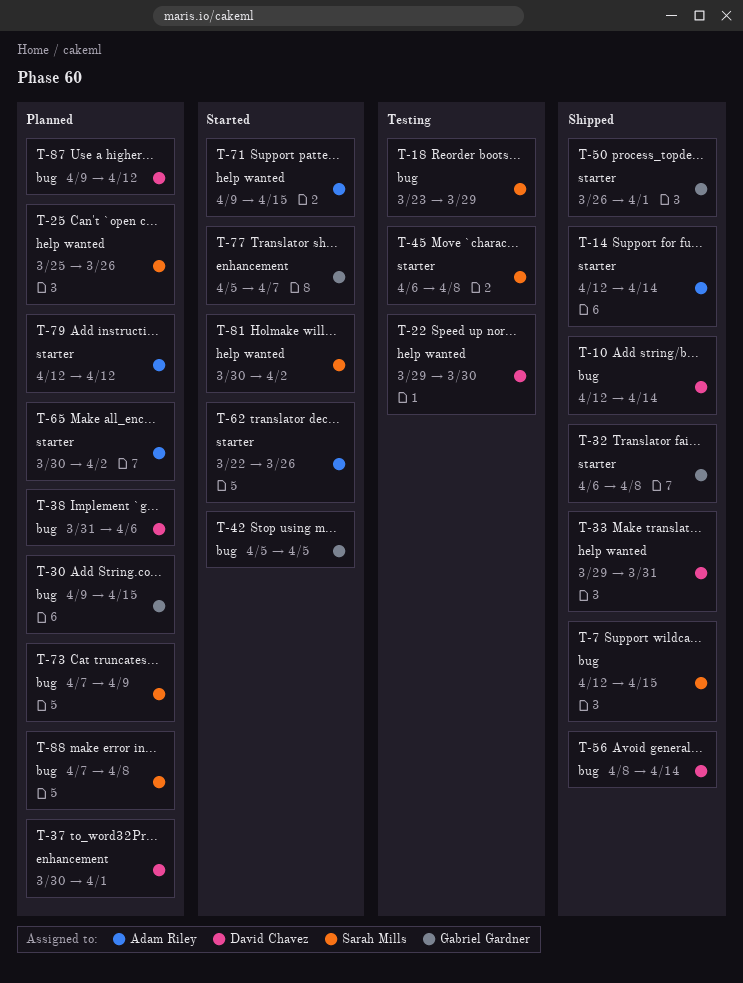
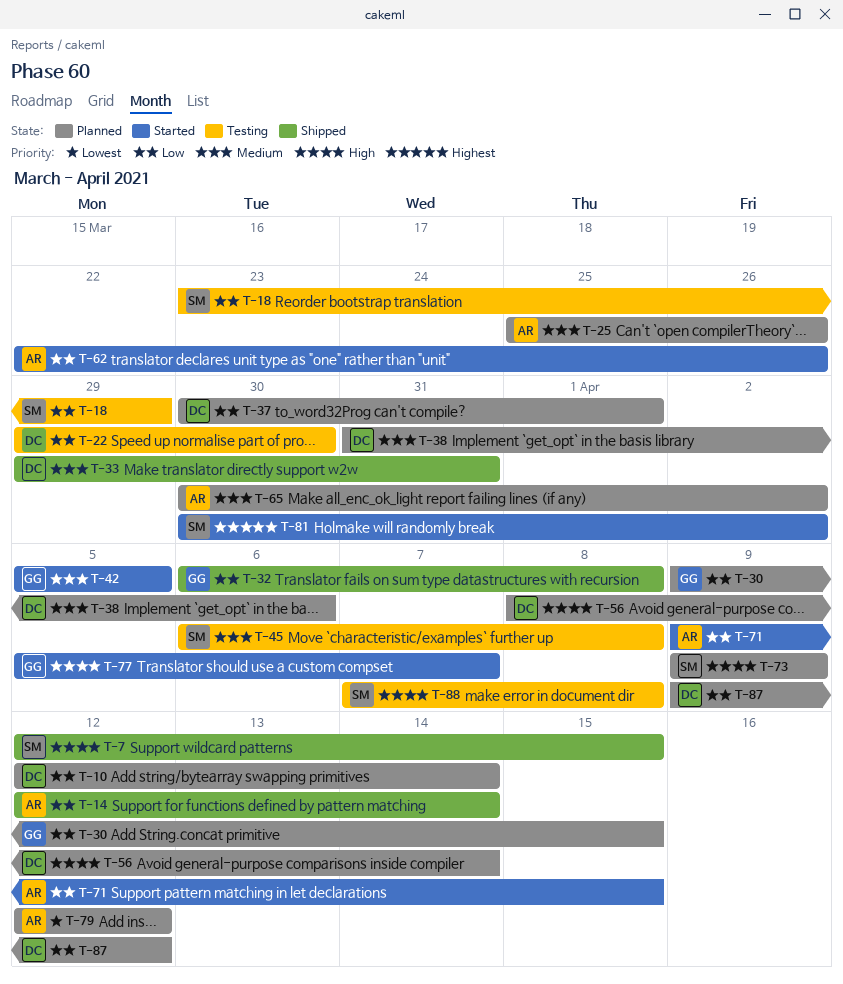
T-10, status: Shipped -> Planned
T-25, owner: Sarah Mills -> Adam Riley
T-50: present -> none
T-56, status: Shipped -> Planned
T-73, start: Apr 7 -> Apr 9
T-88, status: Planned -> Testing

